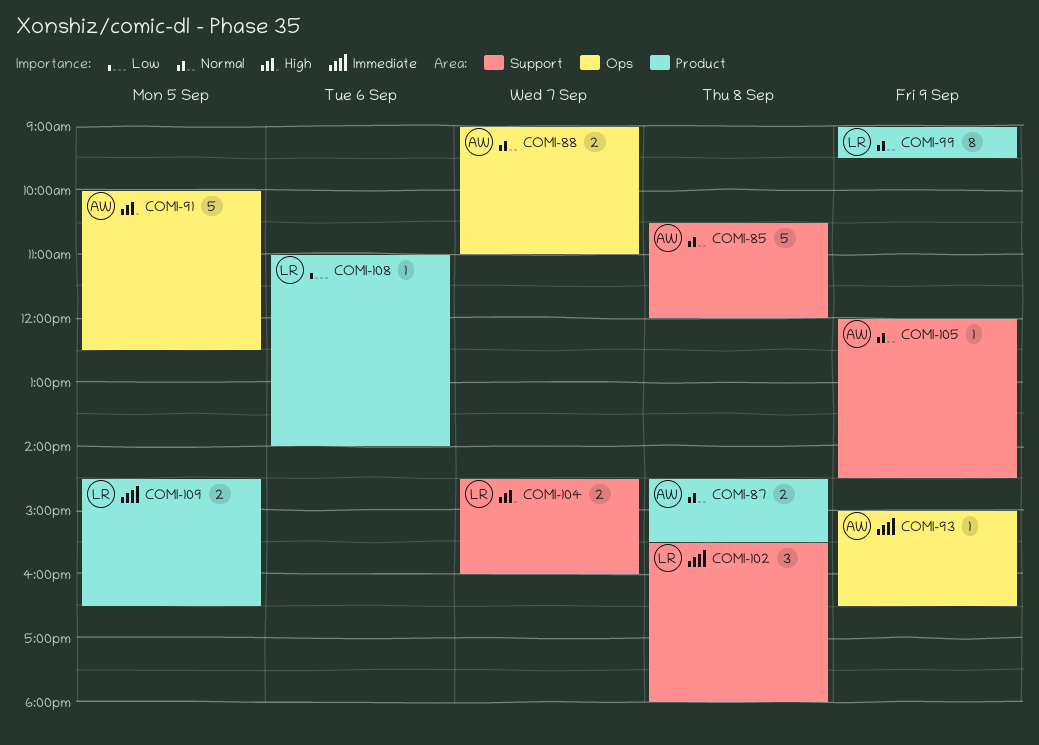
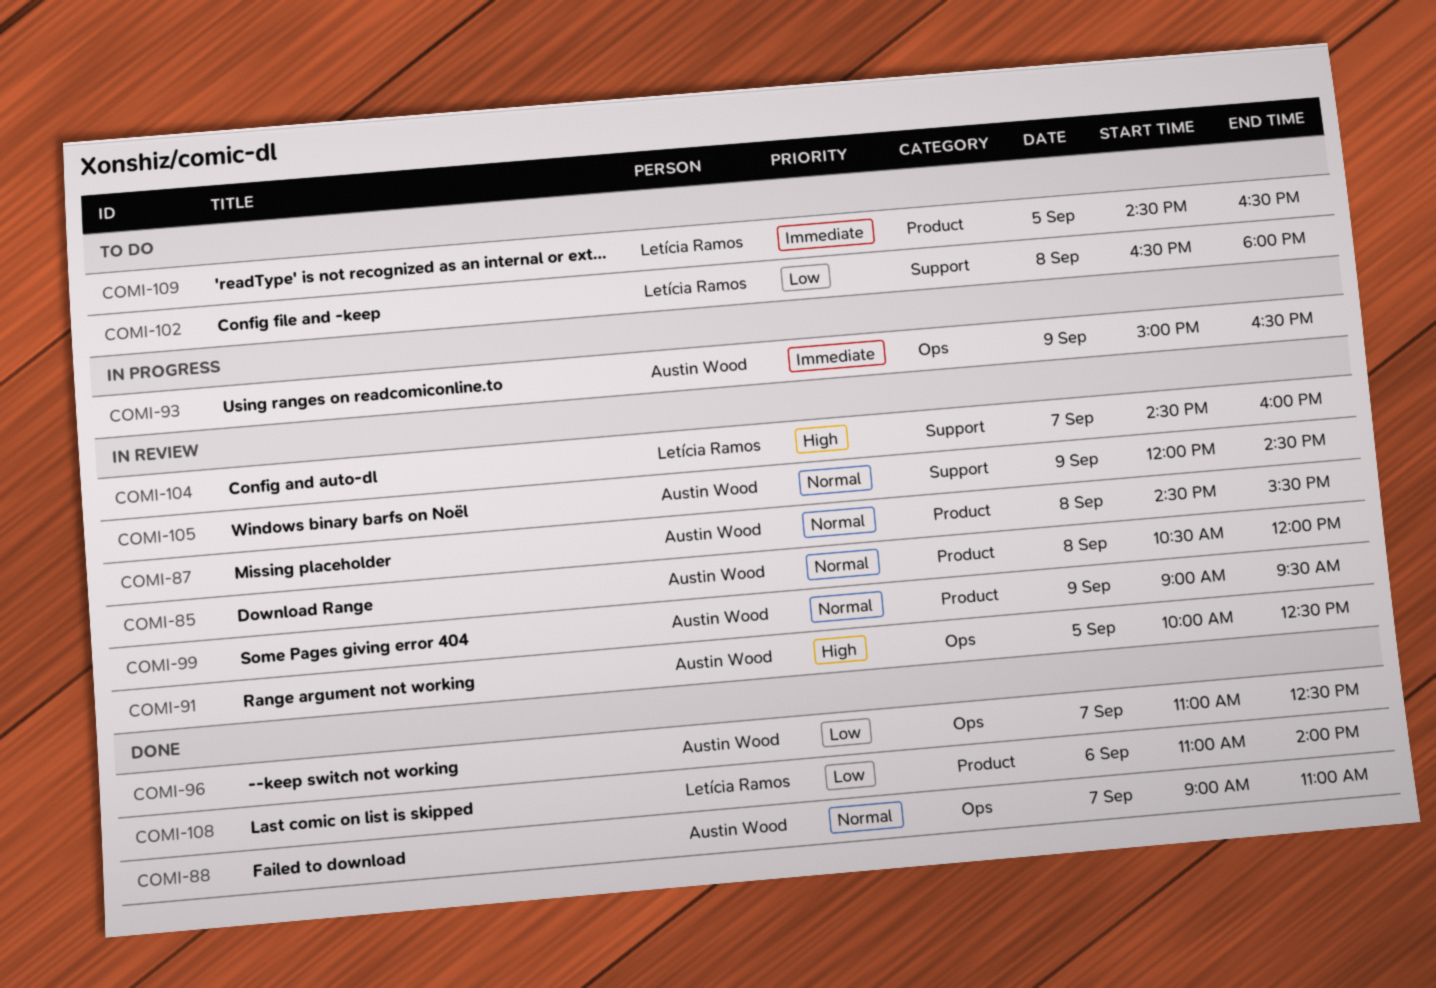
COMI-85, label: Support -> Product
COMI-96: none -> present
COMI-99, owner: Letícia Ramos -> Austin Wood
COMI-102, priority: Immediate -> Low
COMI-102, begins: 15:30 -> 16:30

